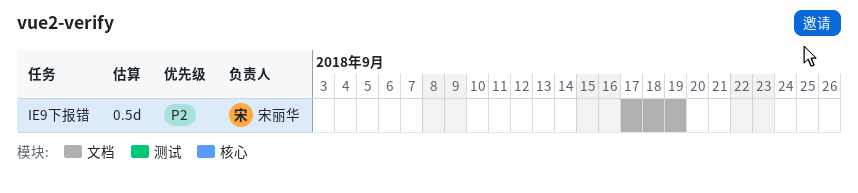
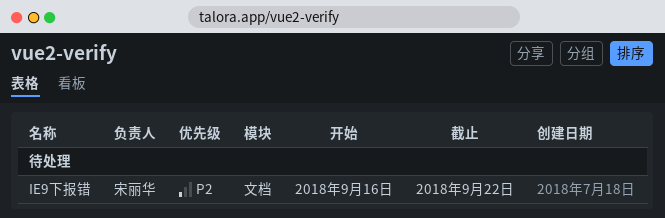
IE9下报错, start: Sep 17 -> Sep 16
IE9下报错, due: Sep 19 -> Sep 22

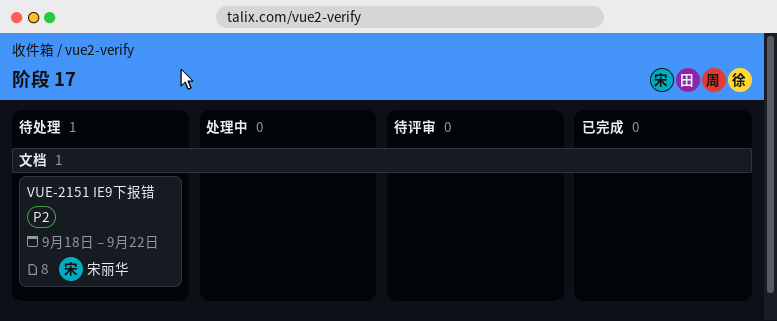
IE9下报错, start: Sep 16 -> Sep 18

